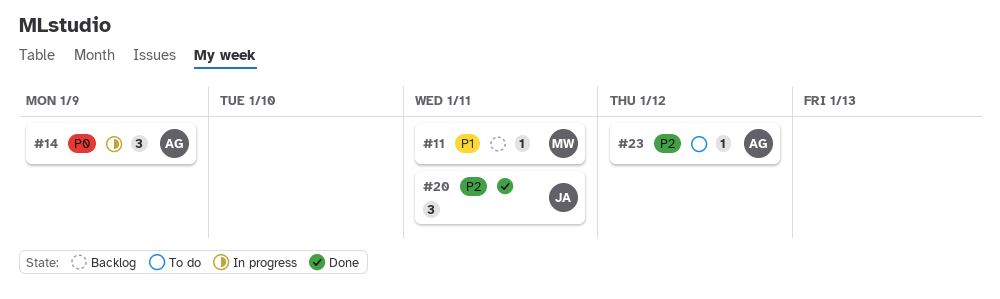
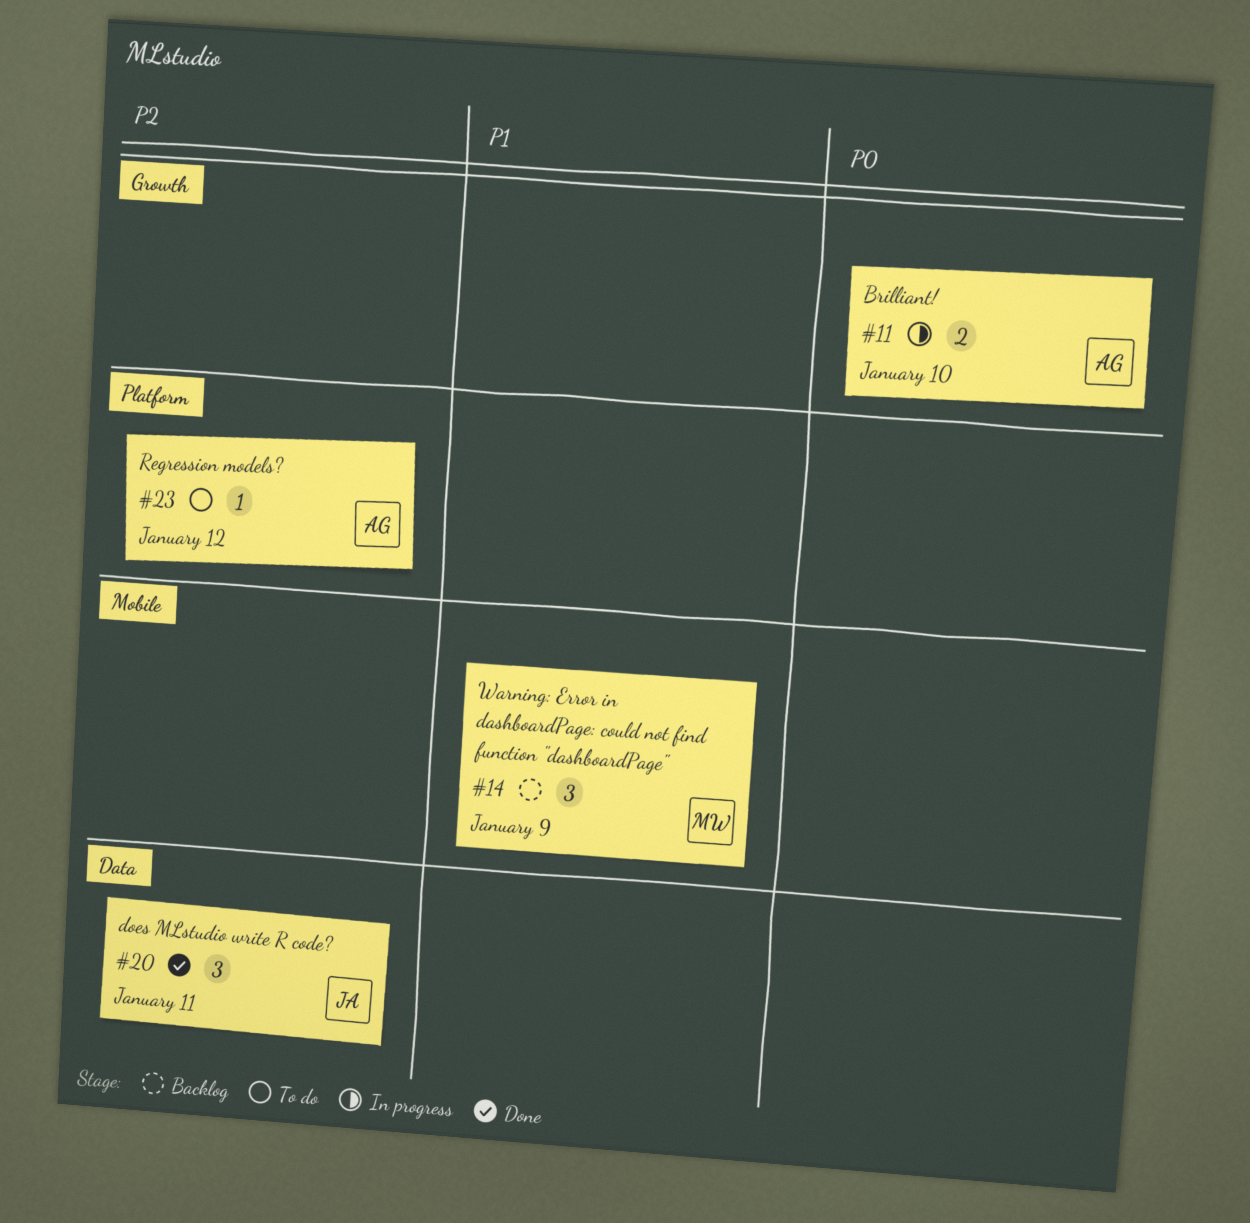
#11, status: Backlog -> In progress
#11, owner: MW -> AG
#11, priority: P1 -> P0
#11, estimate: 1 -> 2
#11, due: Jan 11 -> Jan 10
#14, status: In progress -> Backlog
#14, owner: AG -> MW
#14, priority: P0 -> P1

